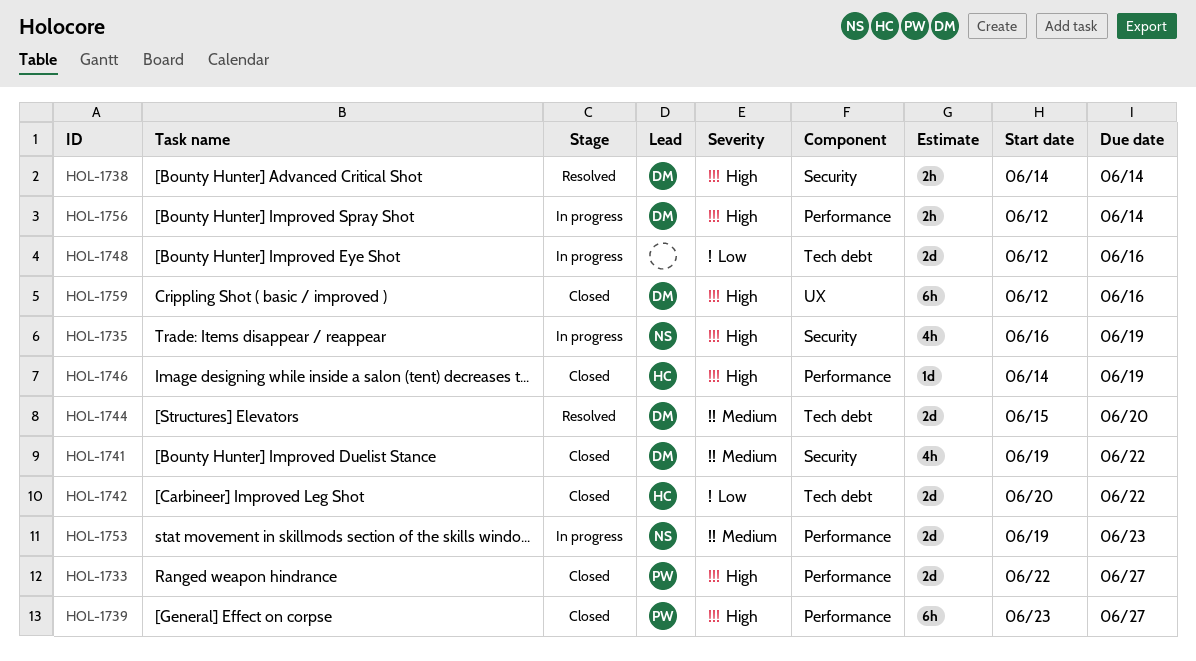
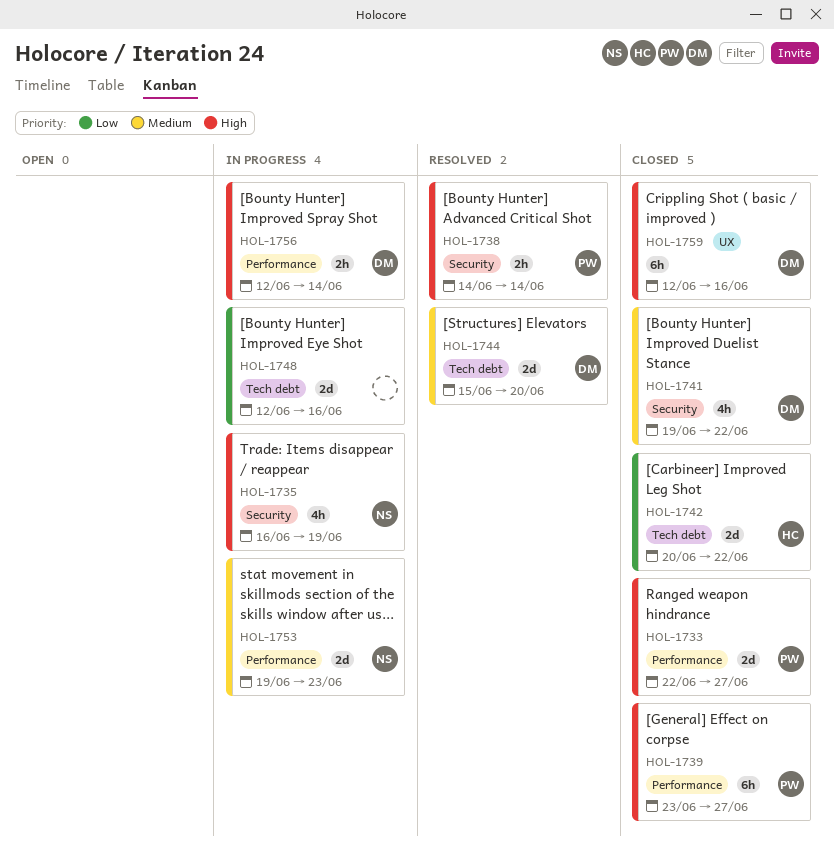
HOL-1738, owner: DM -> PW
HOL-1746: present -> none

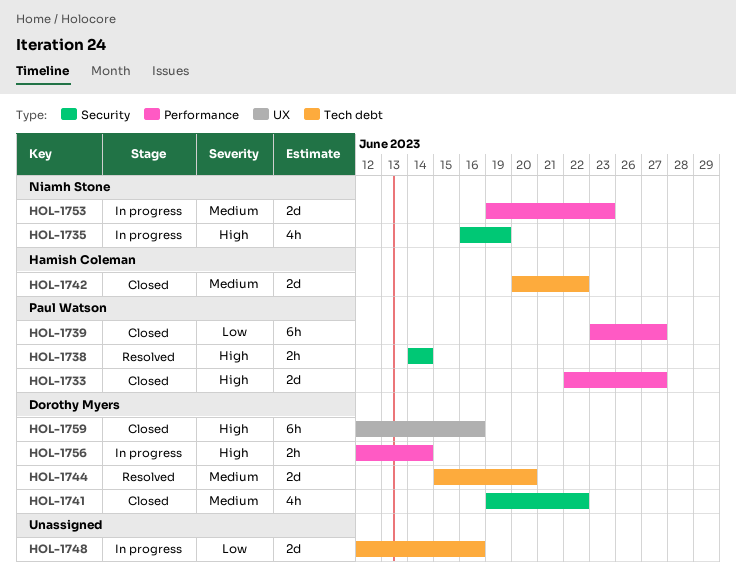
HOL-1739, priority: High -> Low
HOL-1742, priority: Low -> Medium

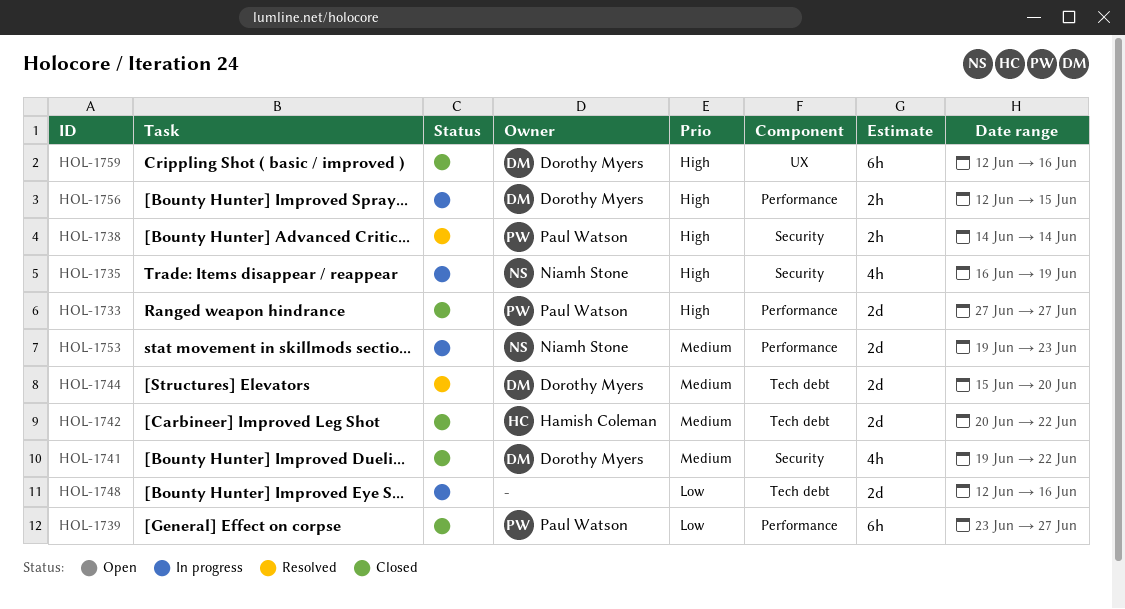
HOL-1733, start: Jun 22 -> Jun 27
HOL-1756, due: Jun 14 -> Jun 15

